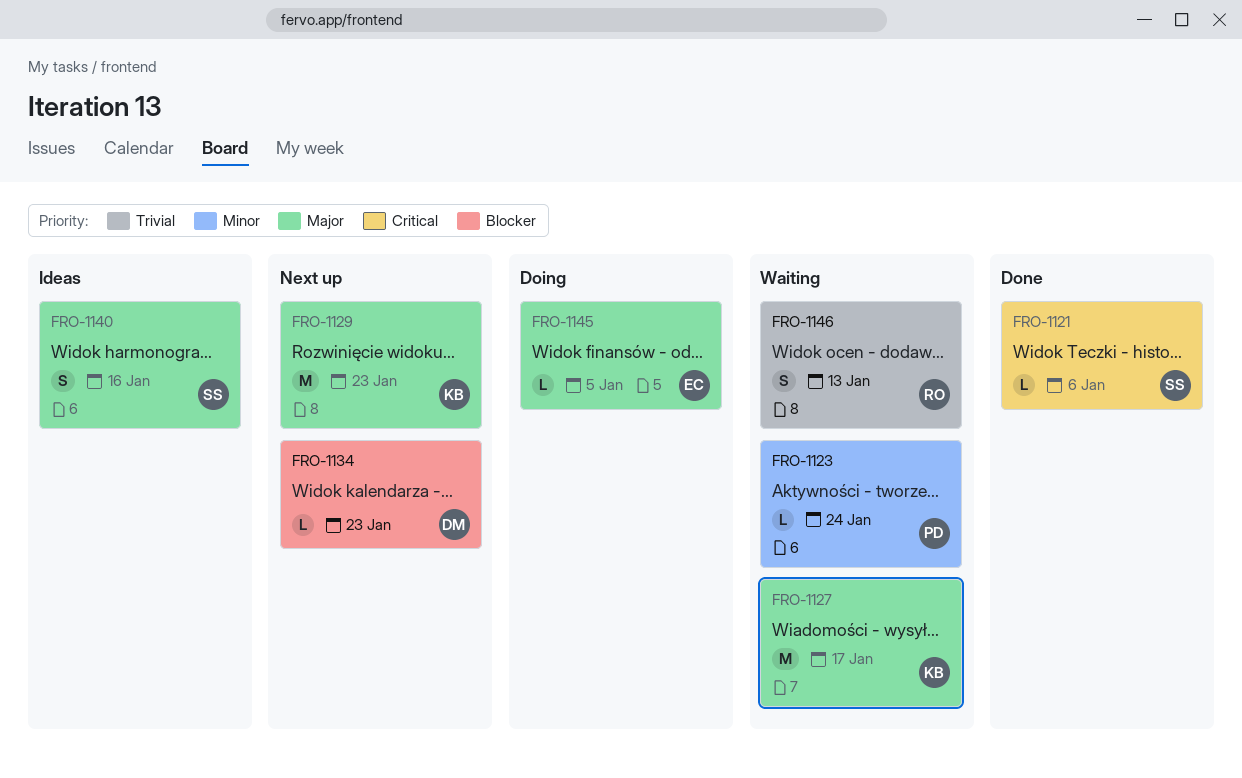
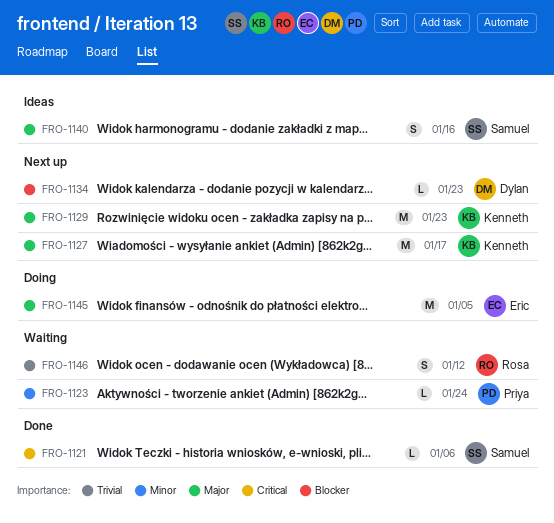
FRO-1127, status: Waiting -> Next up
FRO-1145, estimate: L -> M
FRO-1146, due: Jan 13 -> Jan 12

